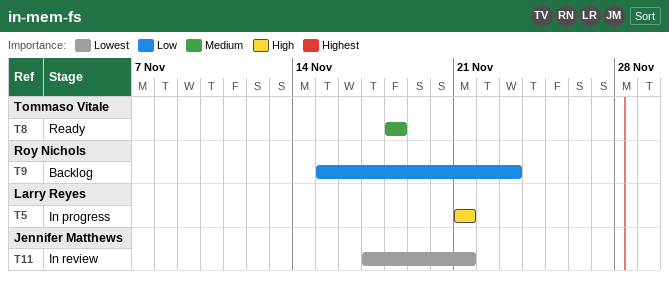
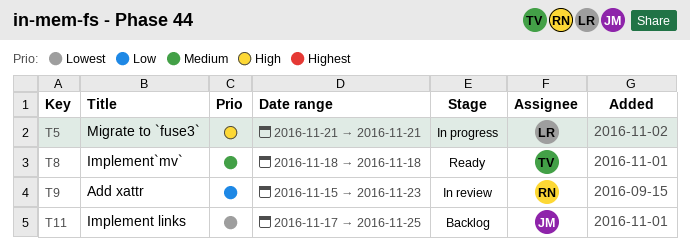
T9, status: Backlog -> In review
T11, status: In review -> Backlog
T11, due: Nov 21 -> Nov 25

